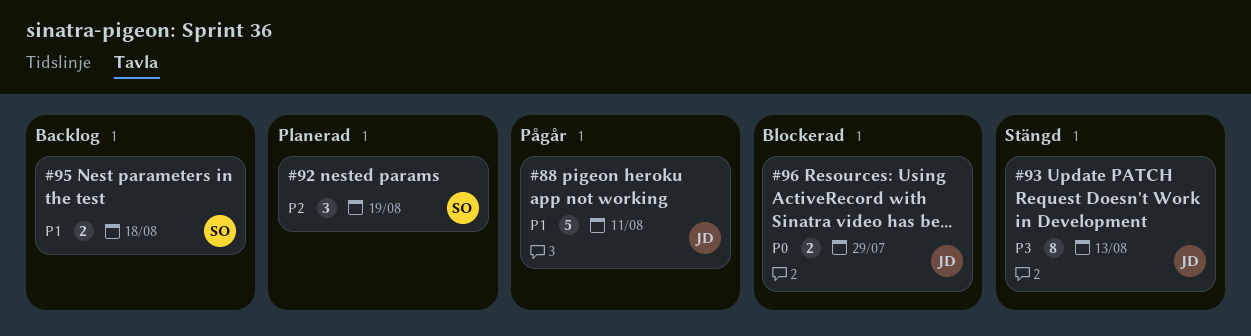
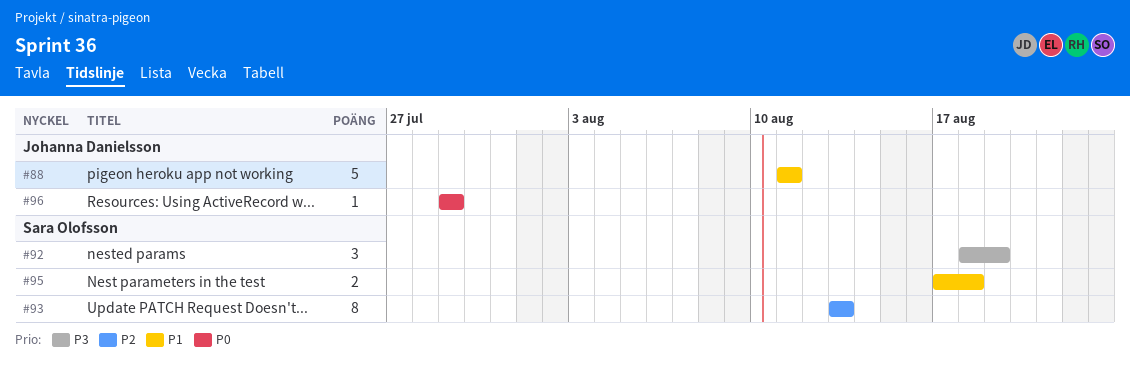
#92, priority: P2 -> P3
#93, owner: Johanna Danielsson -> Sara Olofsson
#93, priority: P3 -> P2
#96, estimate: 2 -> 1

